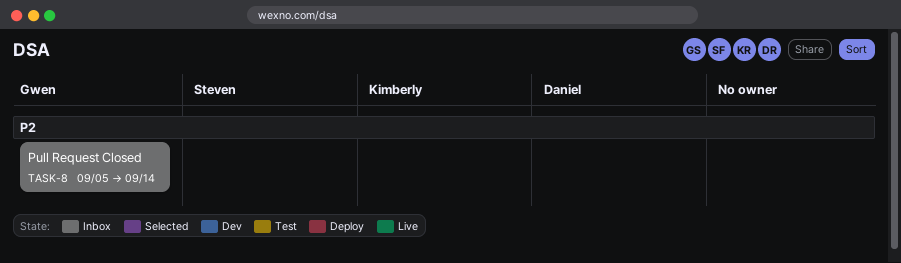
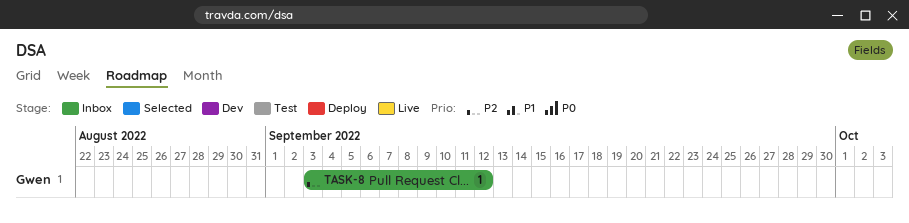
TASK-8, start: Sep 5 -> Sep 3
TASK-8, due: Sep 14 -> Sep 12

